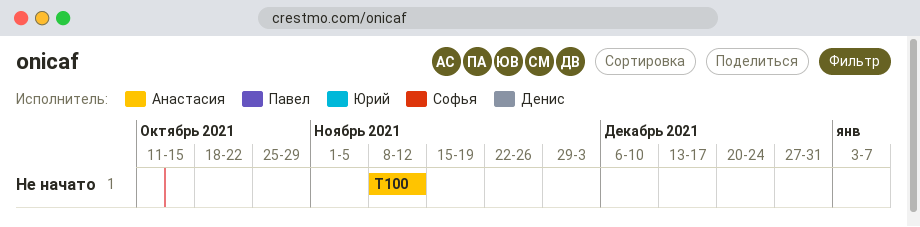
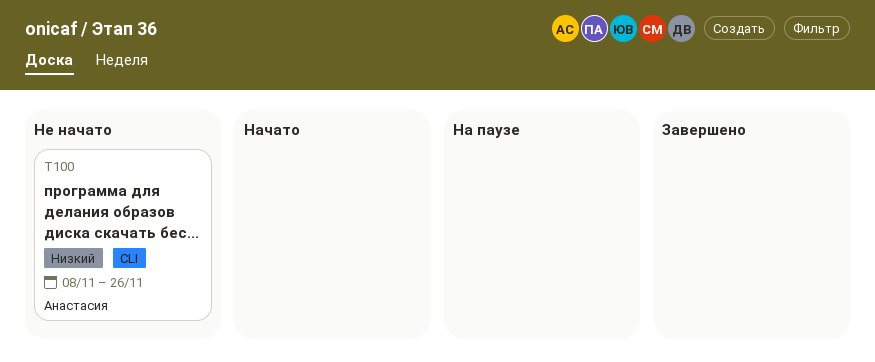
T100, due: Nov 12 -> Nov 26

